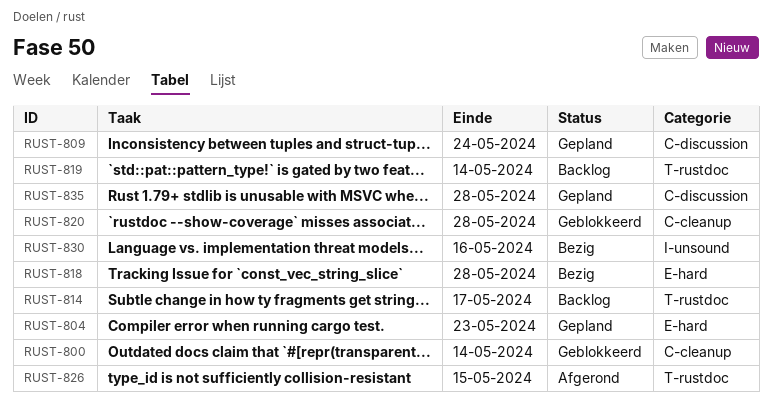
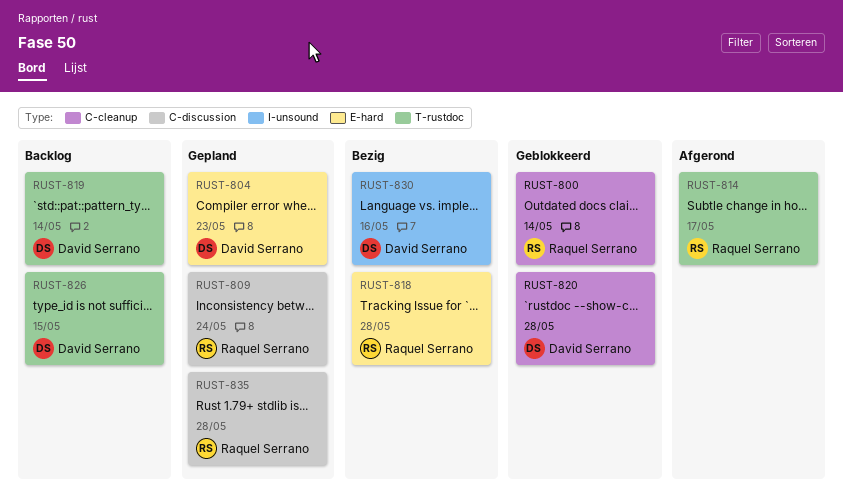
RUST-814, status: Backlog -> Afgerond
RUST-826, status: Afgerond -> Backlog

